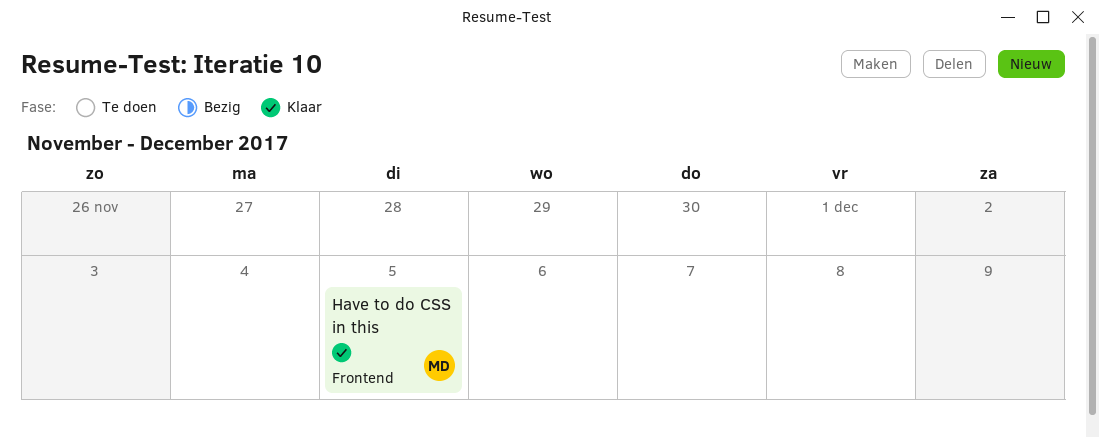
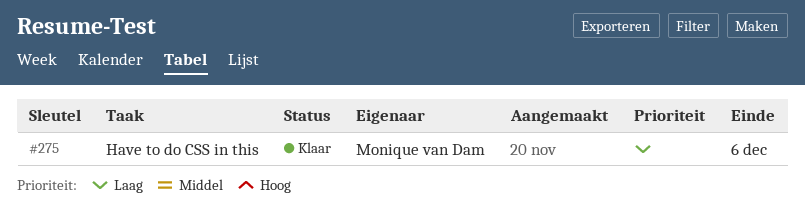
Have to do CSS in this, due: Dec 5 -> Dec 6

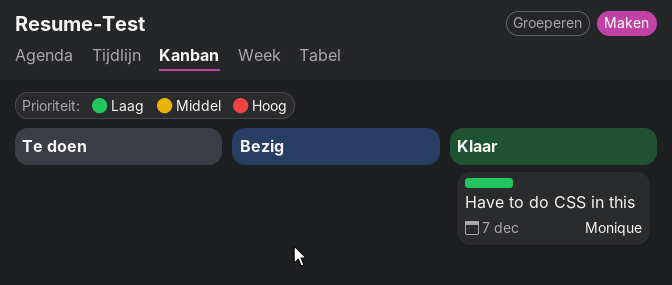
Have to do CSS in this, due: Dec 6 -> Dec 7

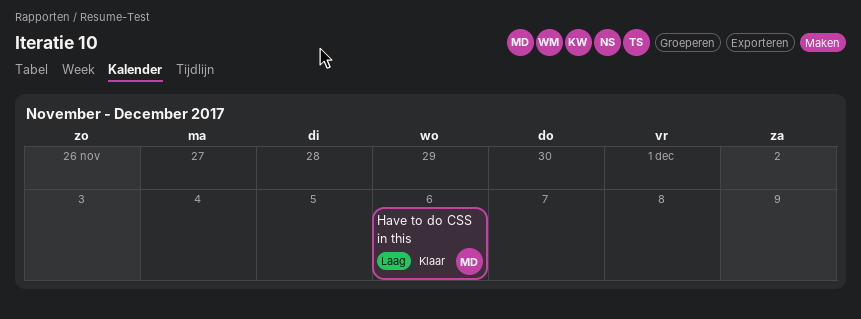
Have to do CSS in this, due: Dec 7 -> Dec 6

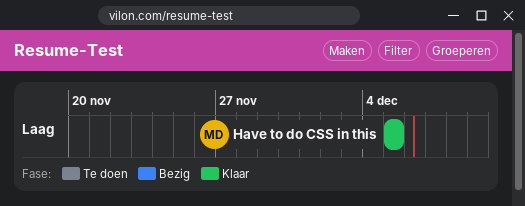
Have to do CSS in this, due: Dec 6 -> Dec 5

